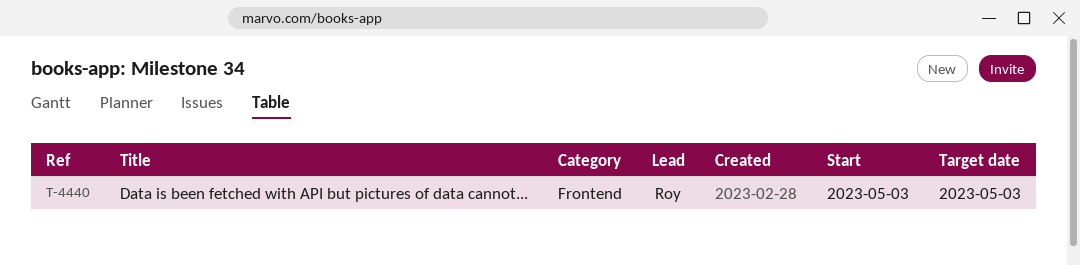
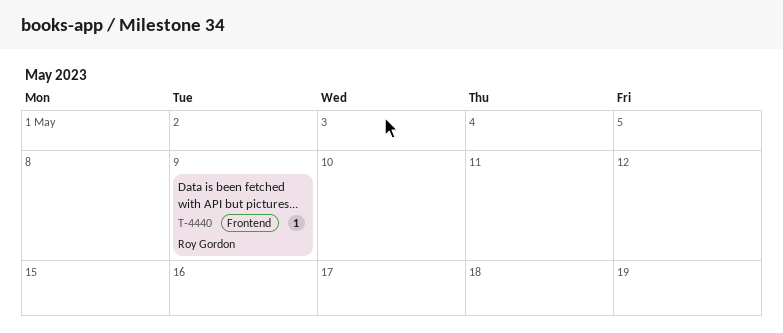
T-4440, due: May 3 -> May 9

